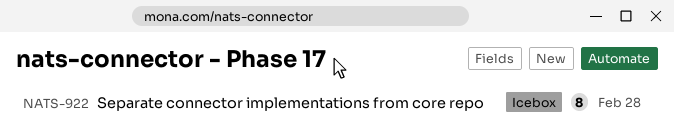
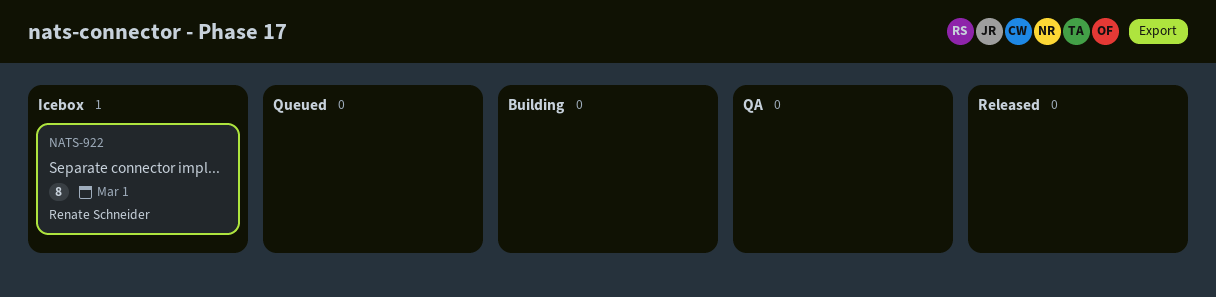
NATS-922, due: Feb 28 -> Mar 1

